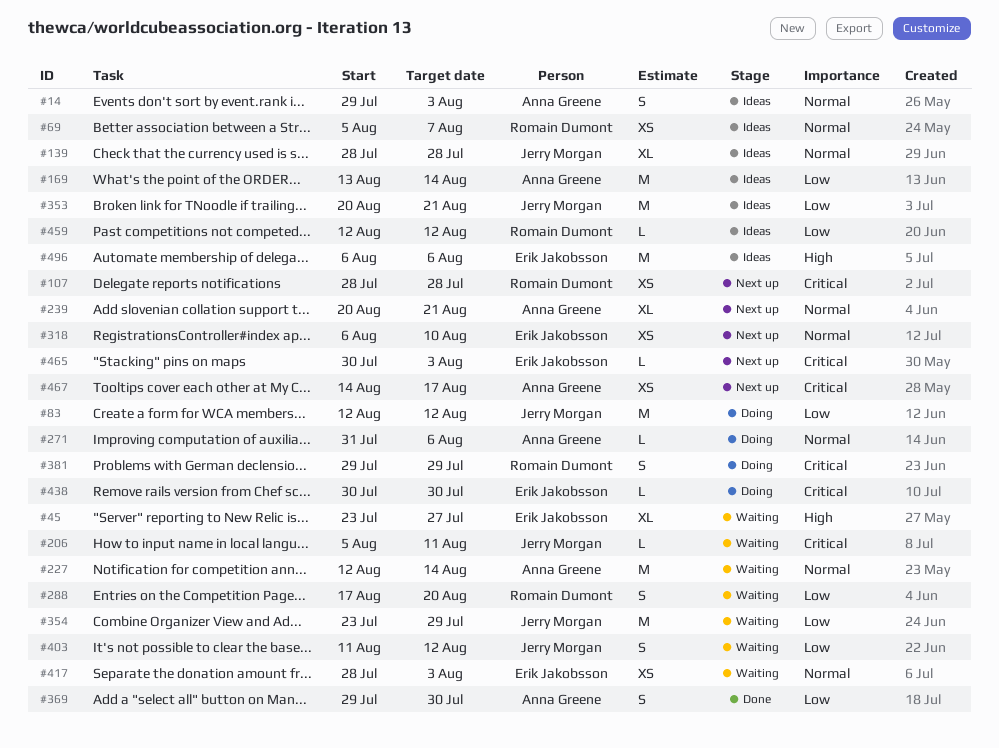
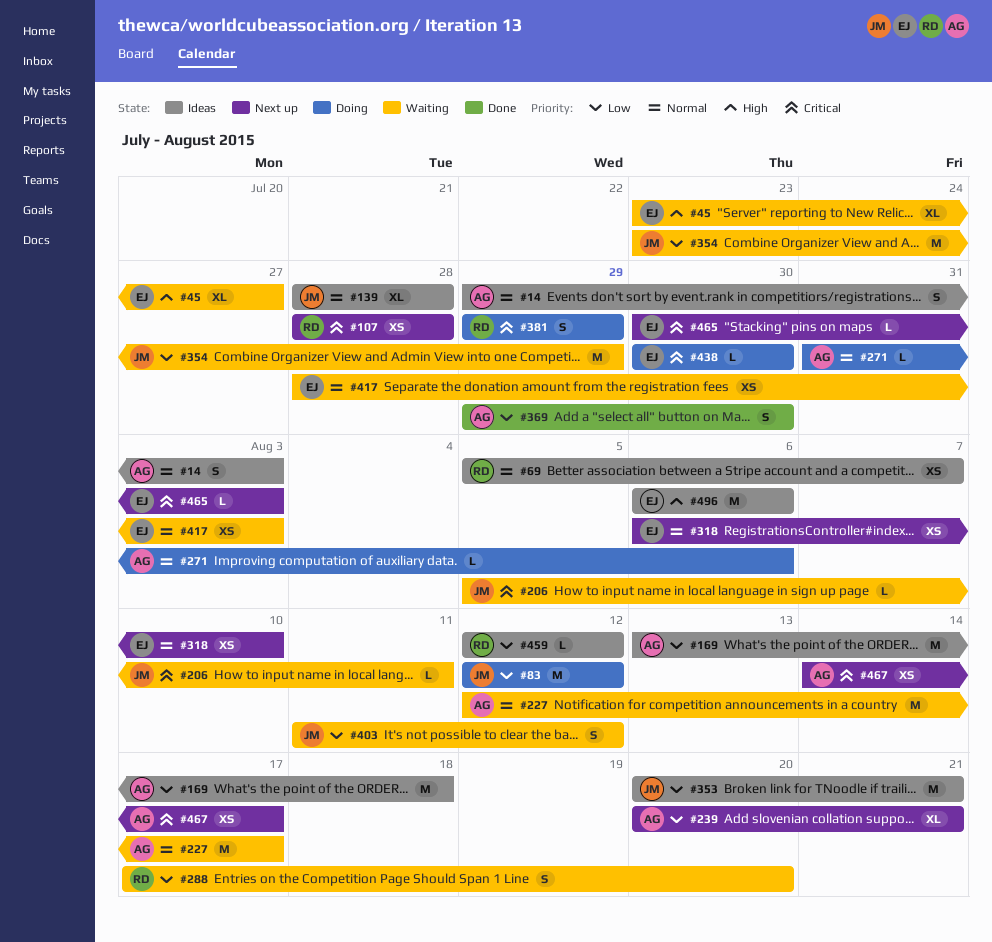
#169, due: Aug 14 -> Aug 18
#227, due: Aug 14 -> Aug 17
#239, priority: Normal -> Low

